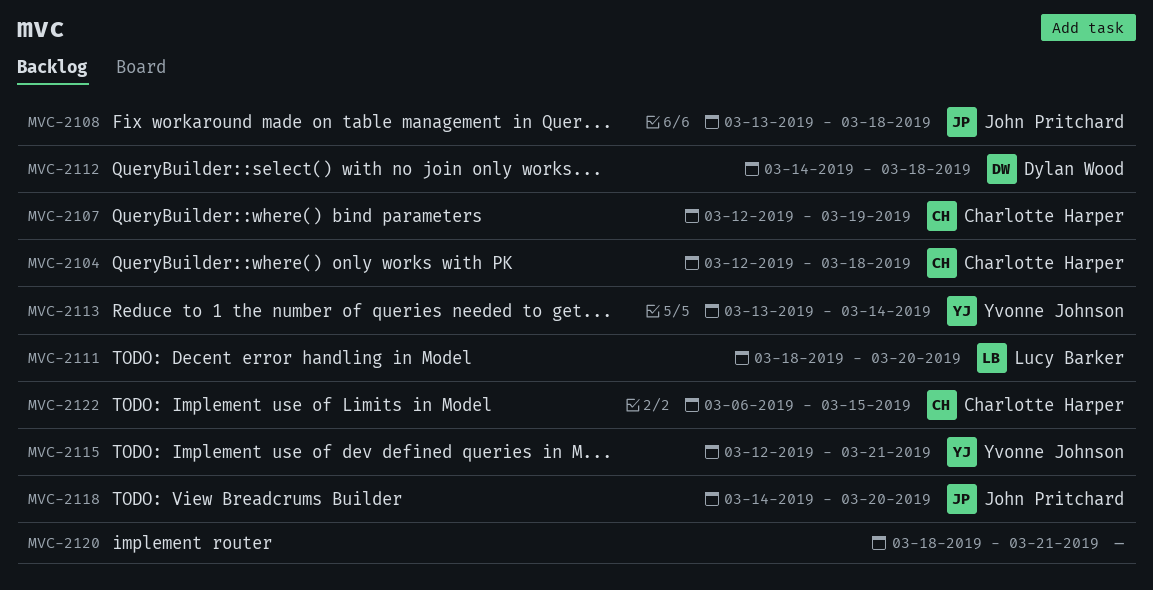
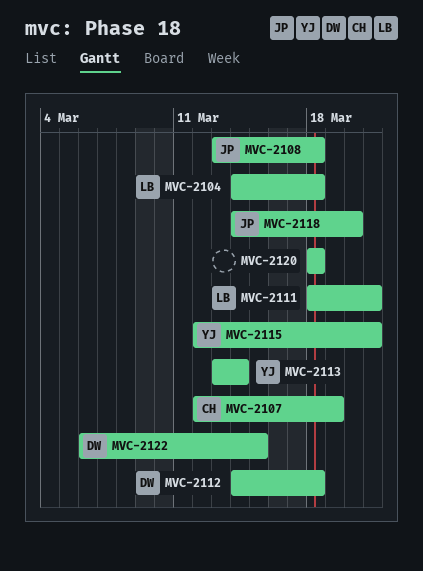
MVC-2104, owner: Charlotte Harper -> Lucy Barker
MVC-2104, start: Mar 12 -> Mar 14
MVC-2111, due: Mar 20 -> Mar 21
MVC-2120, due: Mar 21 -> Mar 18
MVC-2122, owner: Charlotte Harper -> Dylan Wood

